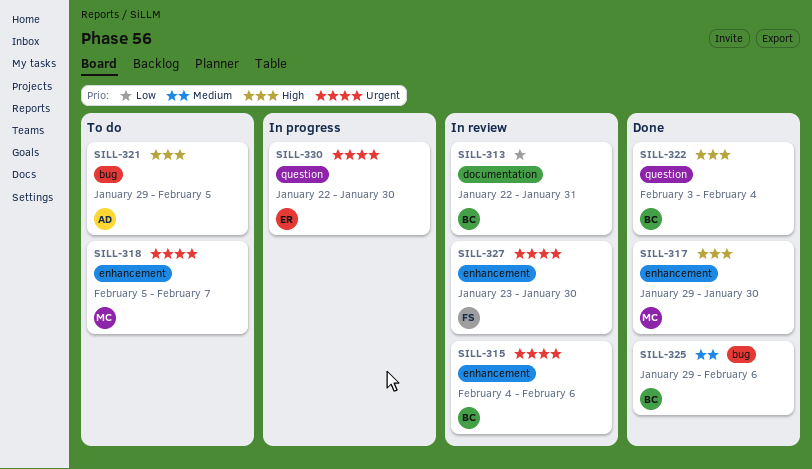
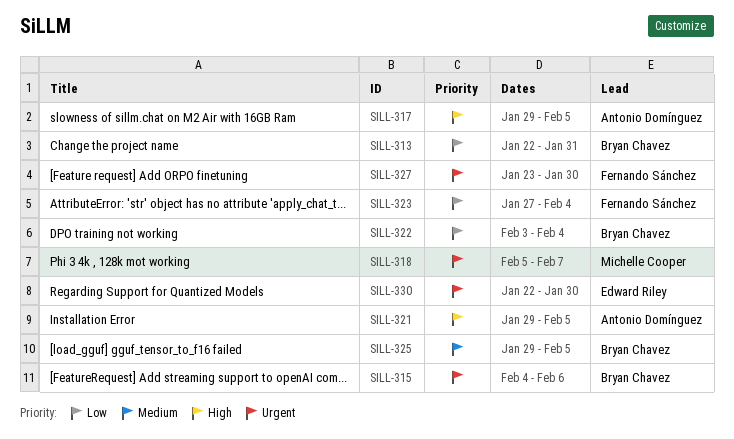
SILL-317, owner: Michelle Cooper -> Antonio Domínguez
SILL-317, due: Jan 30 -> Feb 5
SILL-322, priority: High -> Low
SILL-323: none -> present
SILL-325, due: Feb 6 -> Feb 5

